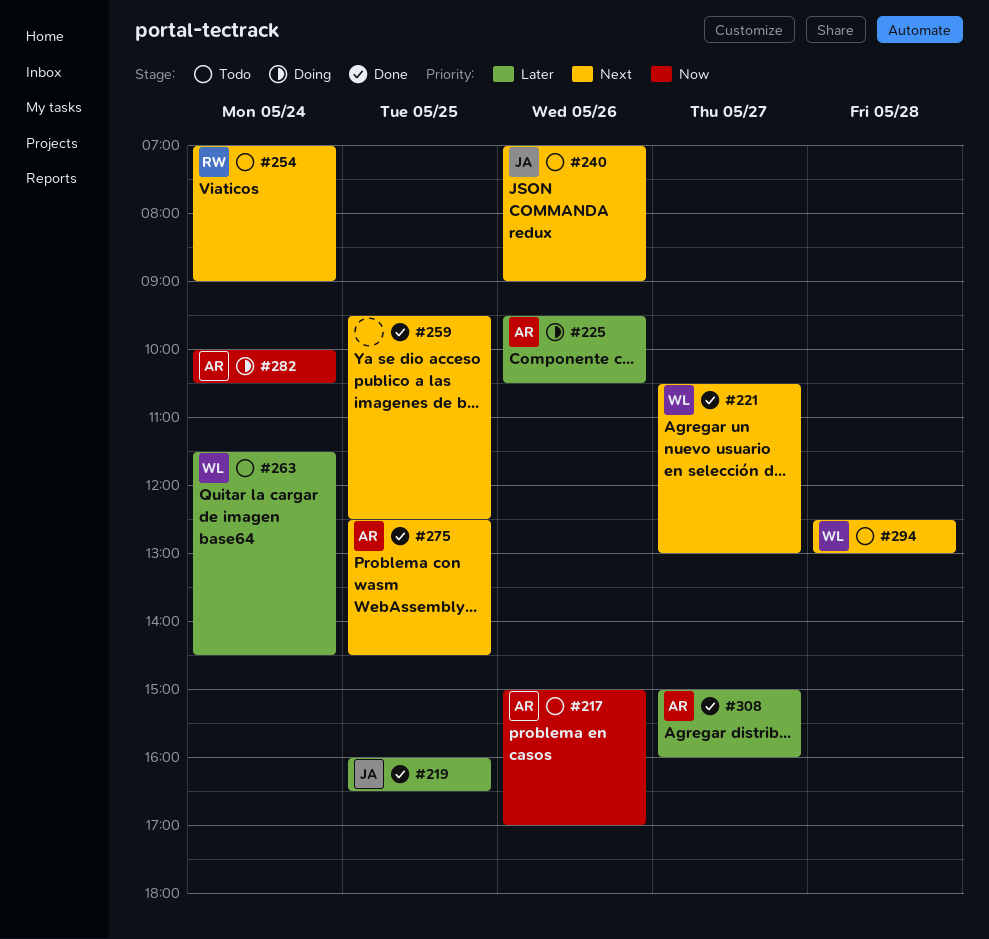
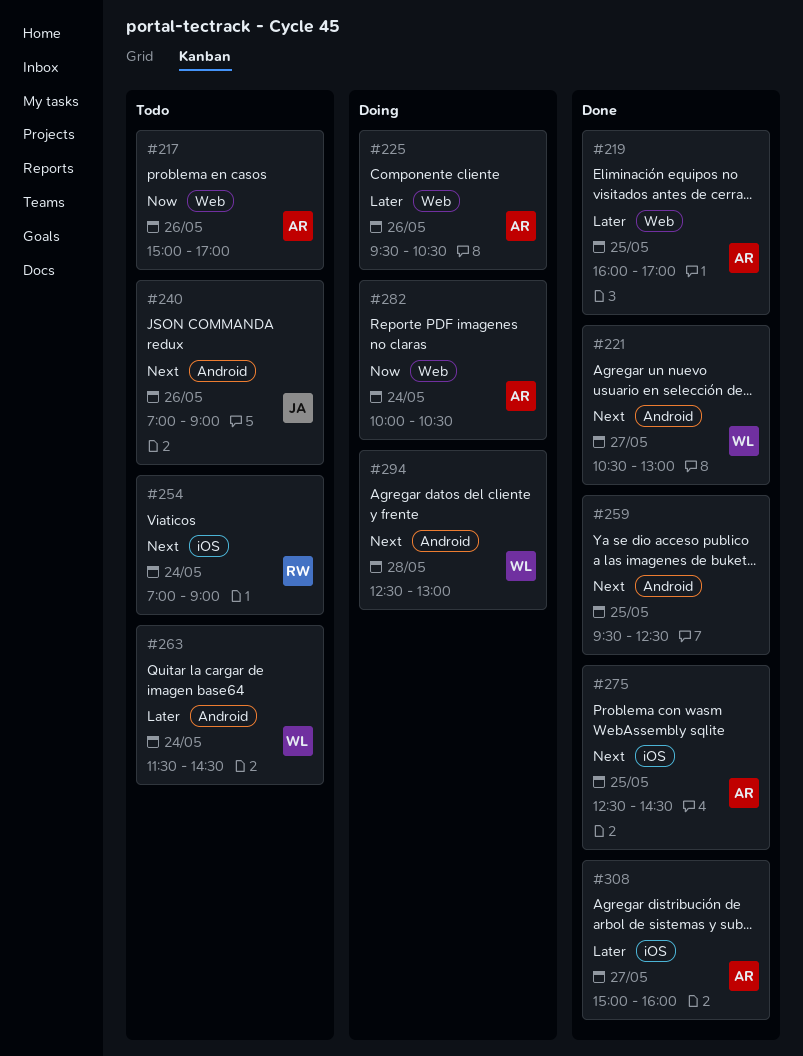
#219, owner: JA -> AR
#219, ends: 16:30 -> 17:00
#294, status: Todo -> Doing

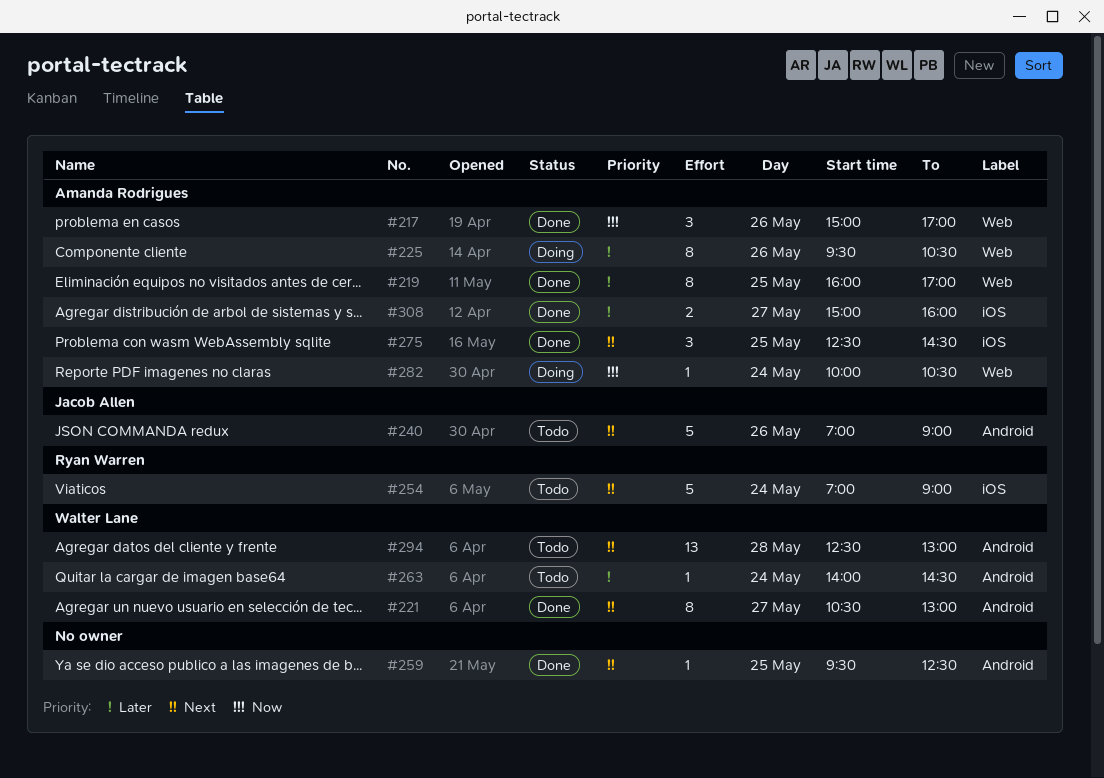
#217, status: Todo -> Done
#263, begins: 11:30 -> 14:00
#294, status: Doing -> Todo

